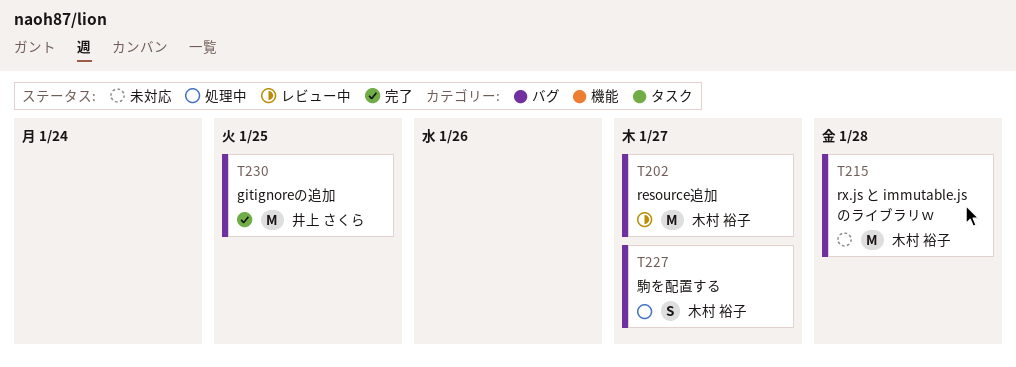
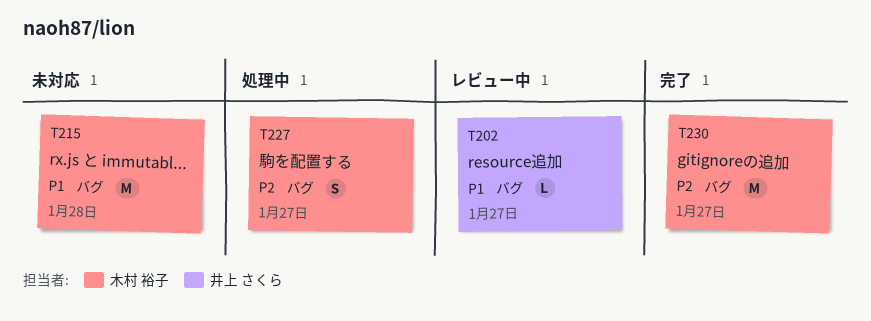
T202, owner: 木村 裕子 -> 井上 さくら
T202, estimate: M -> L
T230, owner: 井上 さくら -> 木村 裕子
T230, due: Jan 25 -> Jan 27

